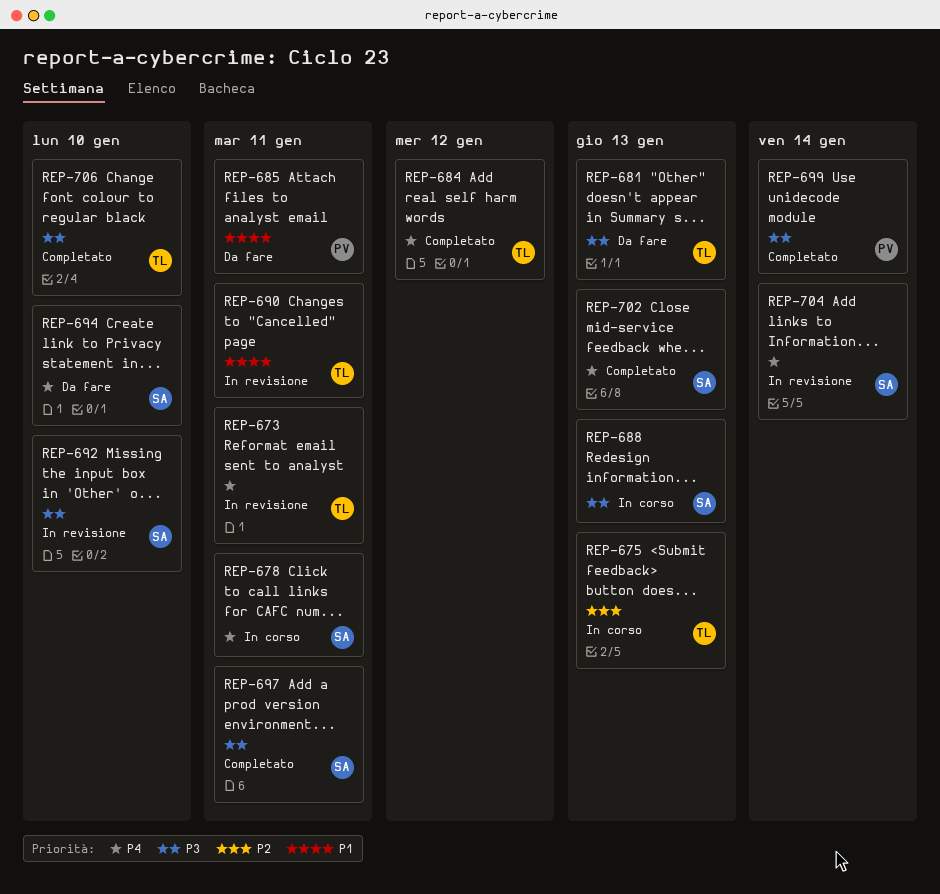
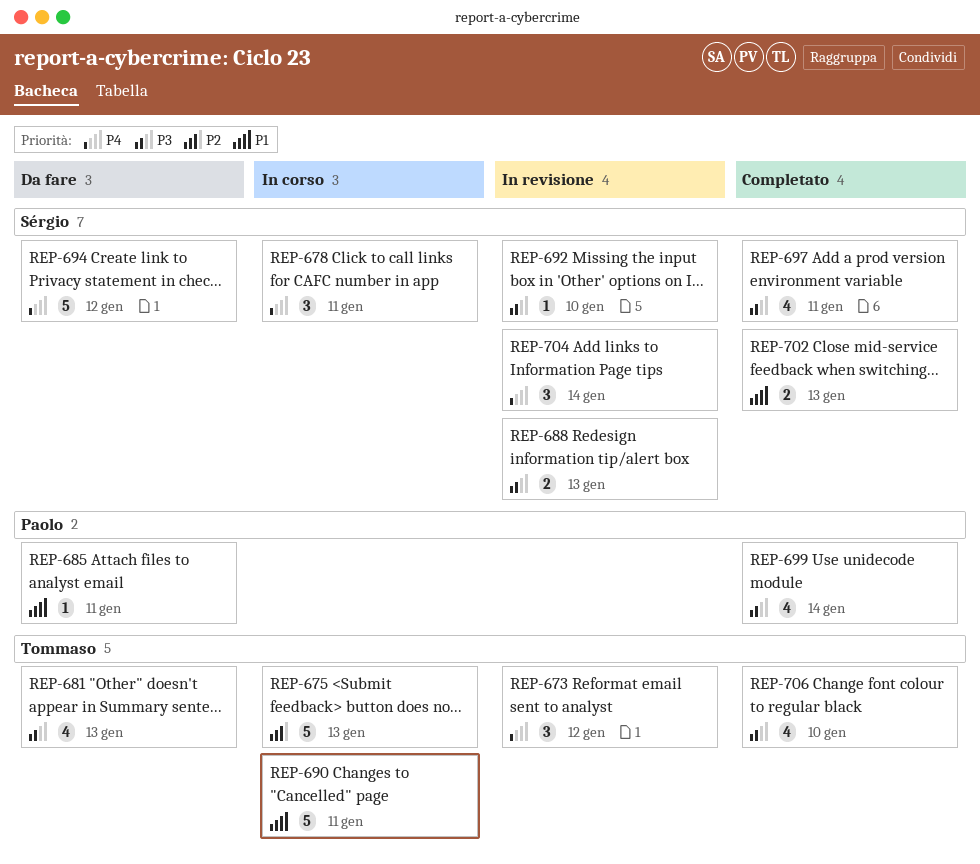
REP-673, due: Jan 11 -> Jan 12
REP-684: present -> none
REP-688, status: In corso -> In revisione
REP-690, status: In revisione -> In corso
REP-694, due: Jan 10 -> Jan 12
REP-702, priority: P4 -> P1

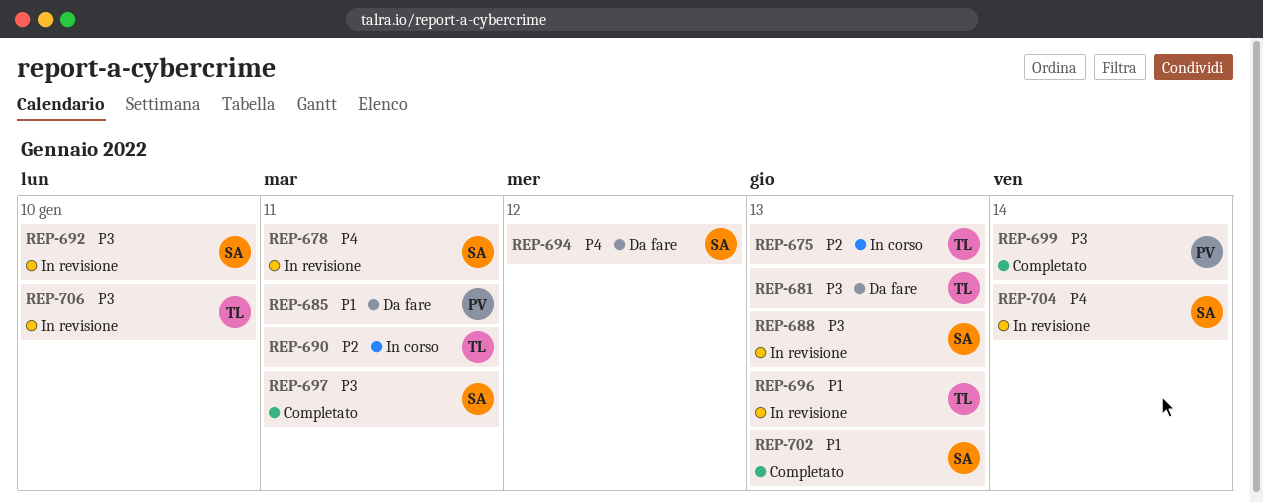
REP-673: present -> none
REP-678, status: In corso -> In revisione
REP-690, priority: P1 -> P2
REP-696: none -> present
REP-706, status: Completato -> In revisione

